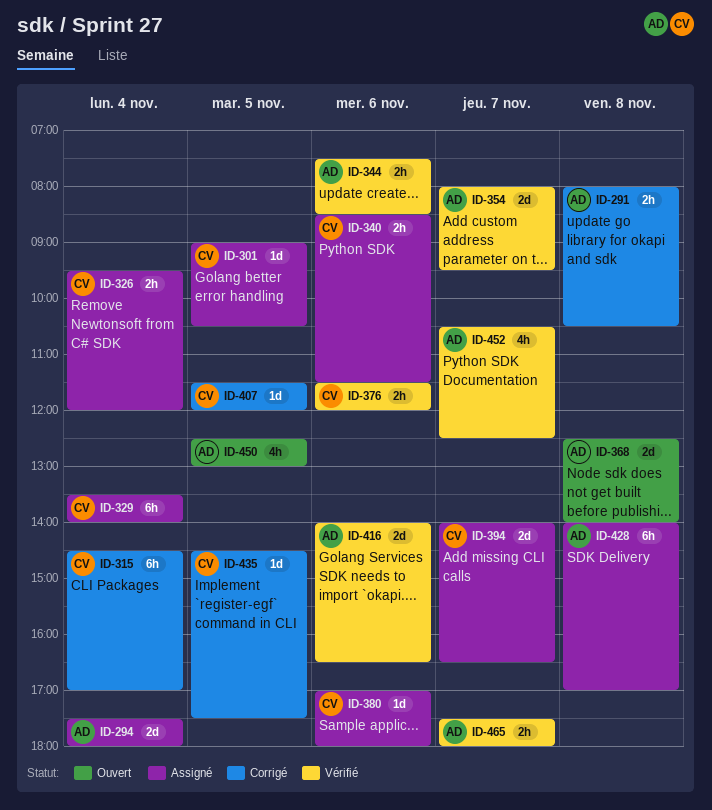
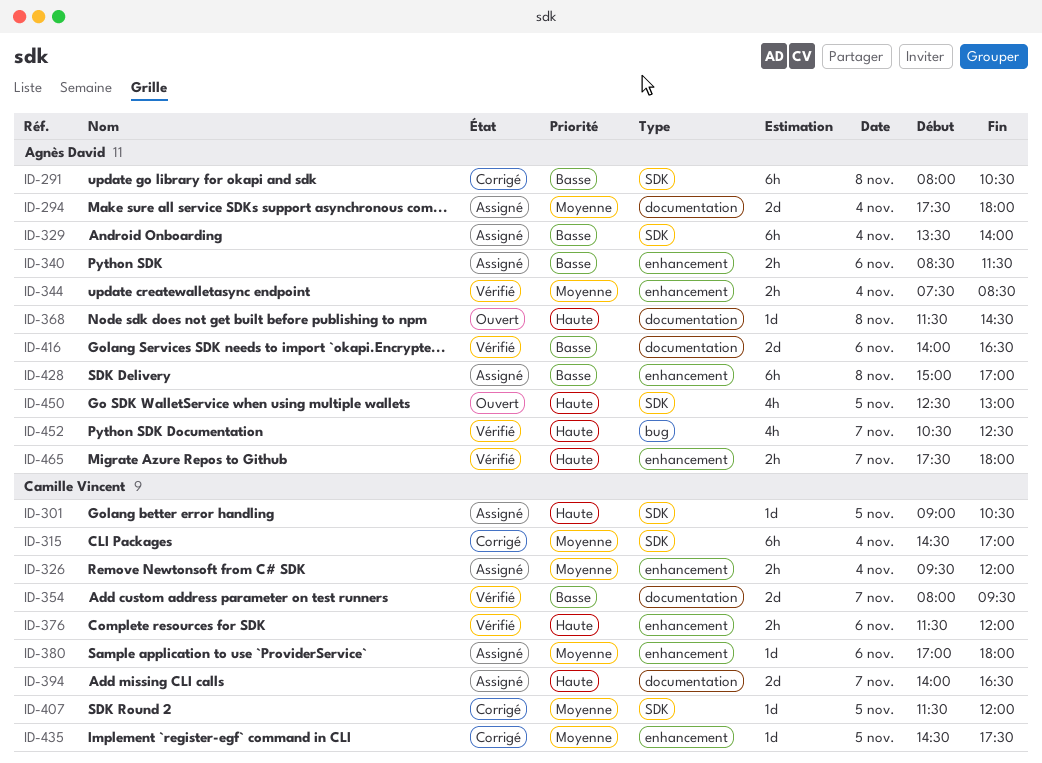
ID-291, estimate: 2h -> 6h
ID-329, owner: Camille Vincent -> Agnès David
ID-340, owner: Camille Vincent -> Agnès David
ID-344, day: Nov 6 -> Nov 4
ID-354, owner: Agnès David -> Camille Vincent
ID-368, estimate: 2d -> 1d
ID-368, begins: 12:30 -> 11:30
ID-368, ends: 14:00 -> 14:30
ID-428, begins: 14:00 -> 15:00

